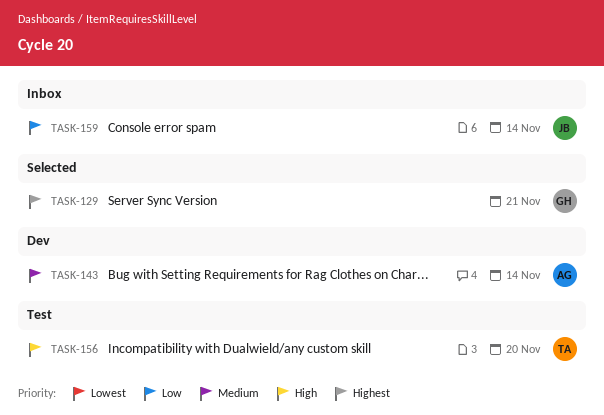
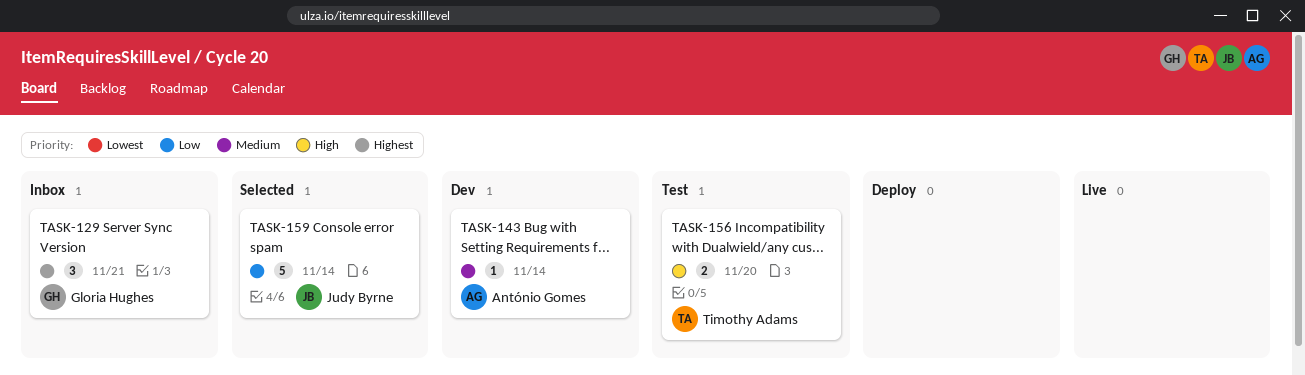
TASK-129, status: Selected -> Inbox
TASK-159, status: Inbox -> Selected

